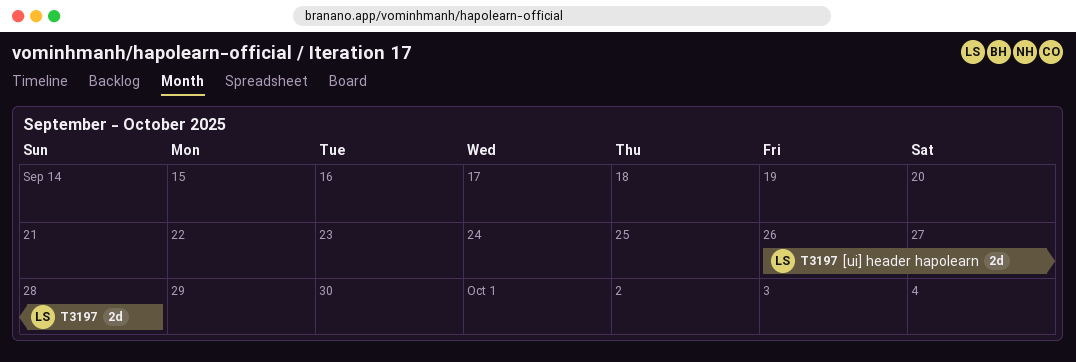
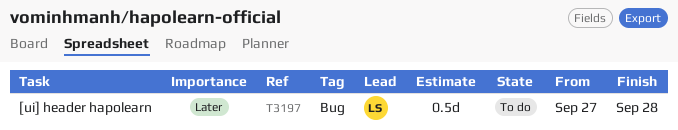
T3197, estimate: 2d -> 0.5d
T3197, start: Sep 26 -> Sep 27

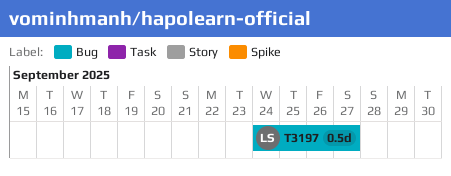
T3197, start: Sep 27 -> Sep 24
T3197, due: Sep 28 -> Sep 27

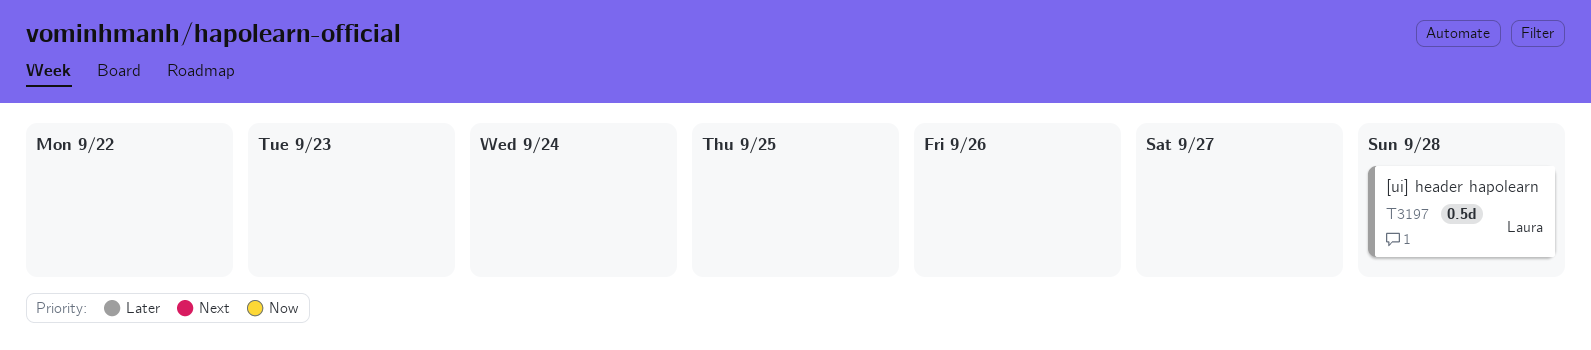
T3197, due: Sep 27 -> Sep 28

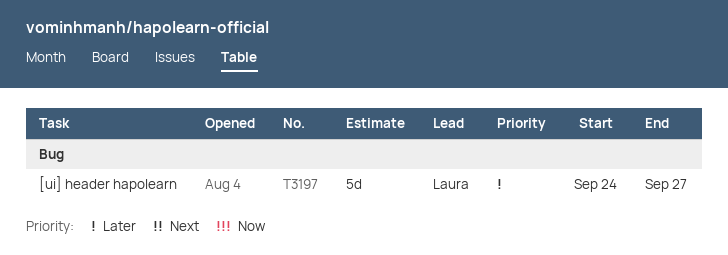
T3197, estimate: 0.5d -> 5d
T3197, due: Sep 28 -> Sep 27

